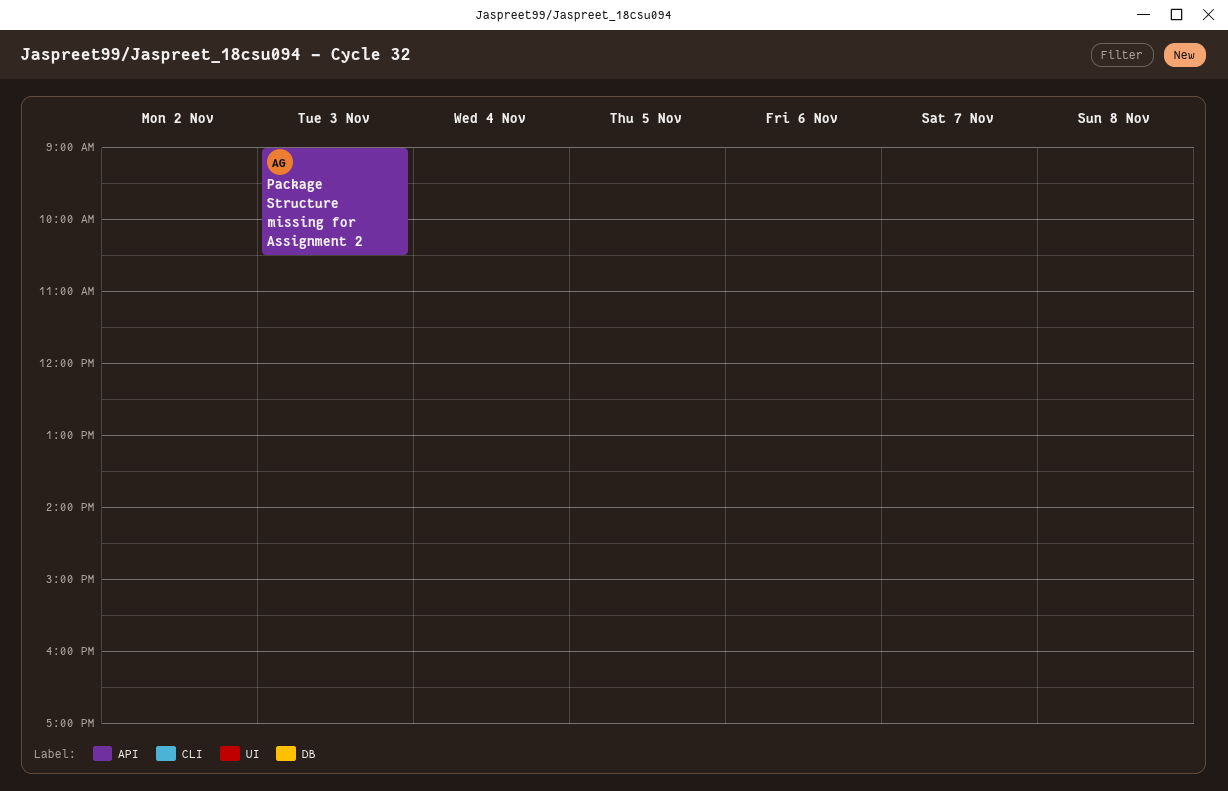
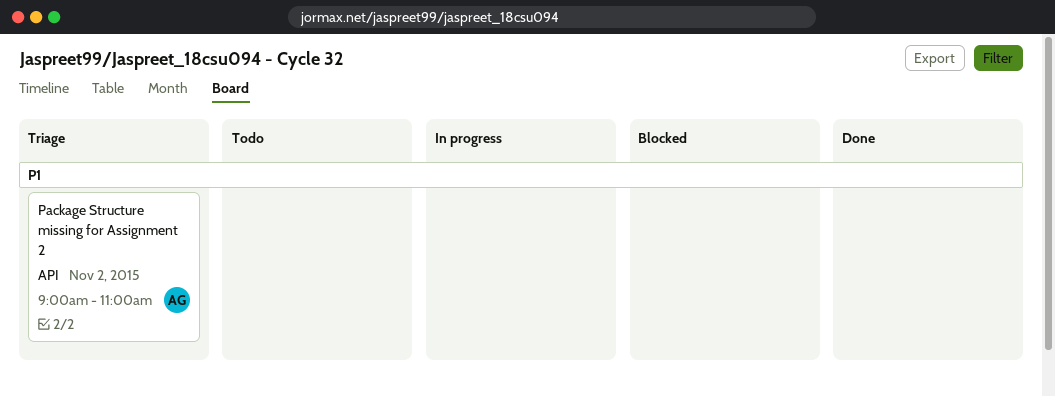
Package Structure missing for Assignment 2, day: Nov 3 -> Nov 2
Package Structure missing for Assignment 2, ends: 10:30 -> 11:00

